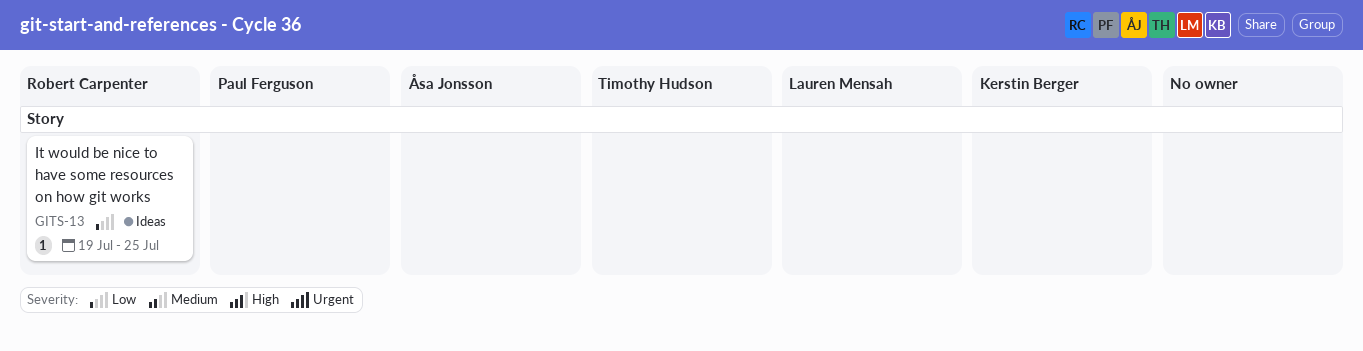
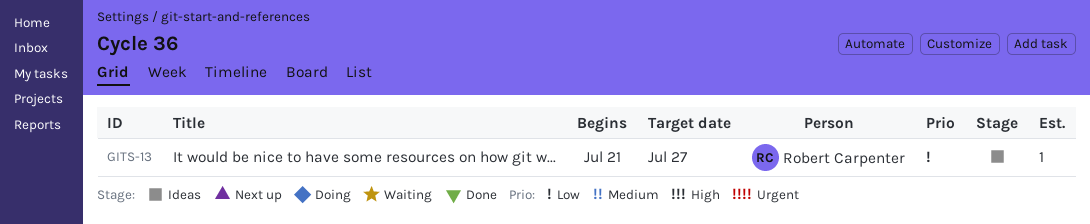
GITS-13, start: Jul 19 -> Jul 21
GITS-13, due: Jul 25 -> Jul 27

